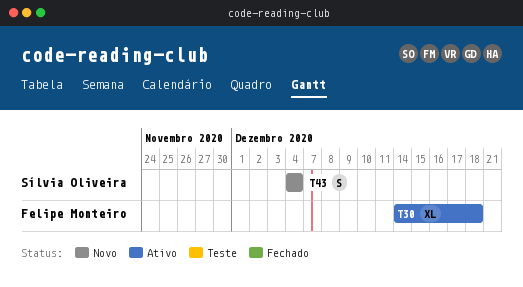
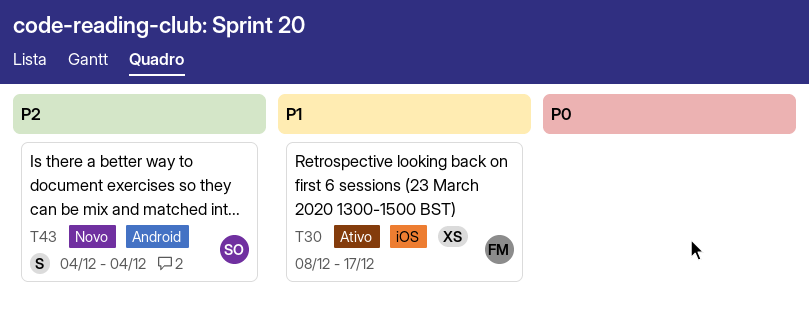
T30, estimate: XL -> XS
T30, start: Dec 14 -> Dec 8
T30, due: Dec 18 -> Dec 17

